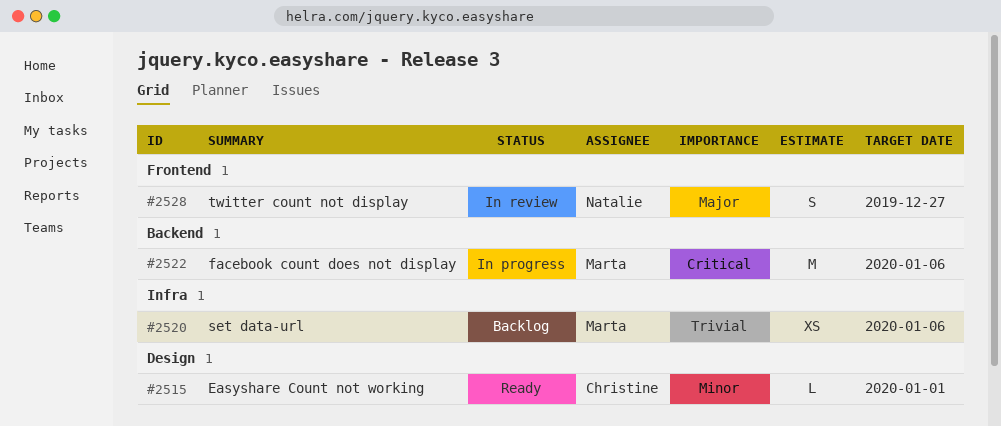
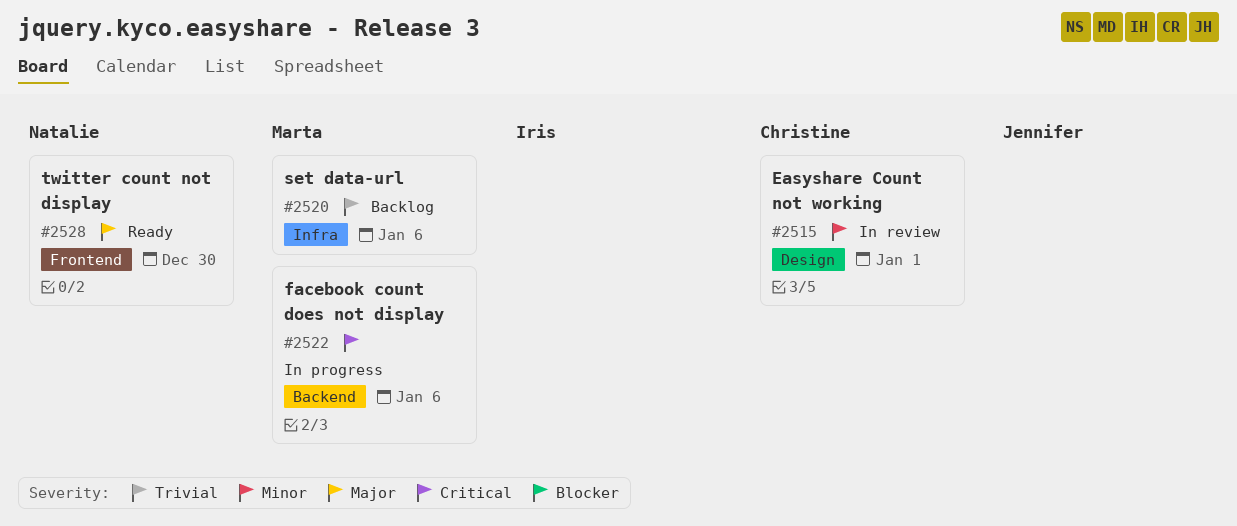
#2515, status: Ready -> In review
#2528, status: In review -> Ready
#2528, due: Dec 27 -> Dec 30

